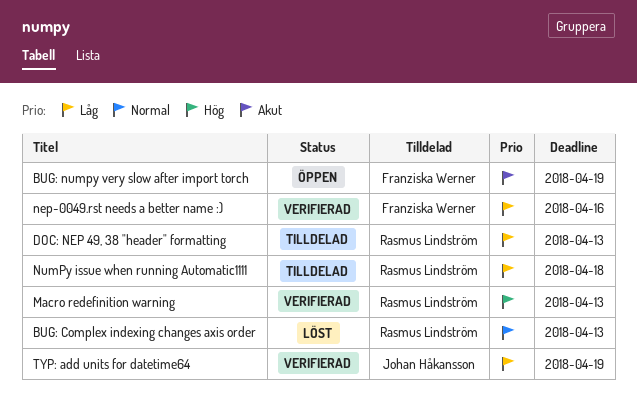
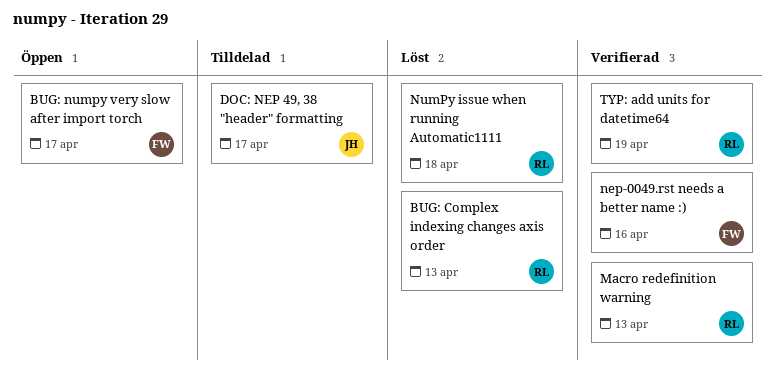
BUG: numpy very slow after import torch, due: Apr 19 -> Apr 17
DOC: NEP 49, 38 "header" formatting, owner: Rasmus Lindström -> Johan Håkansson
DOC: NEP 49, 38 "header" formatting, due: Apr 13 -> Apr 17
NumPy issue when running Automatic1111, status: Tilldelad -> Löst
TYP: add units for datetime64, owner: Johan Håkansson -> Rasmus Lindström

